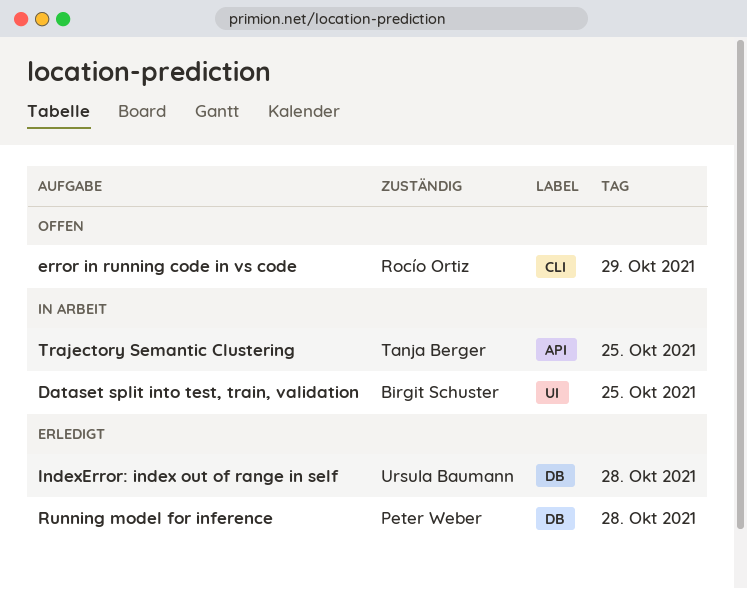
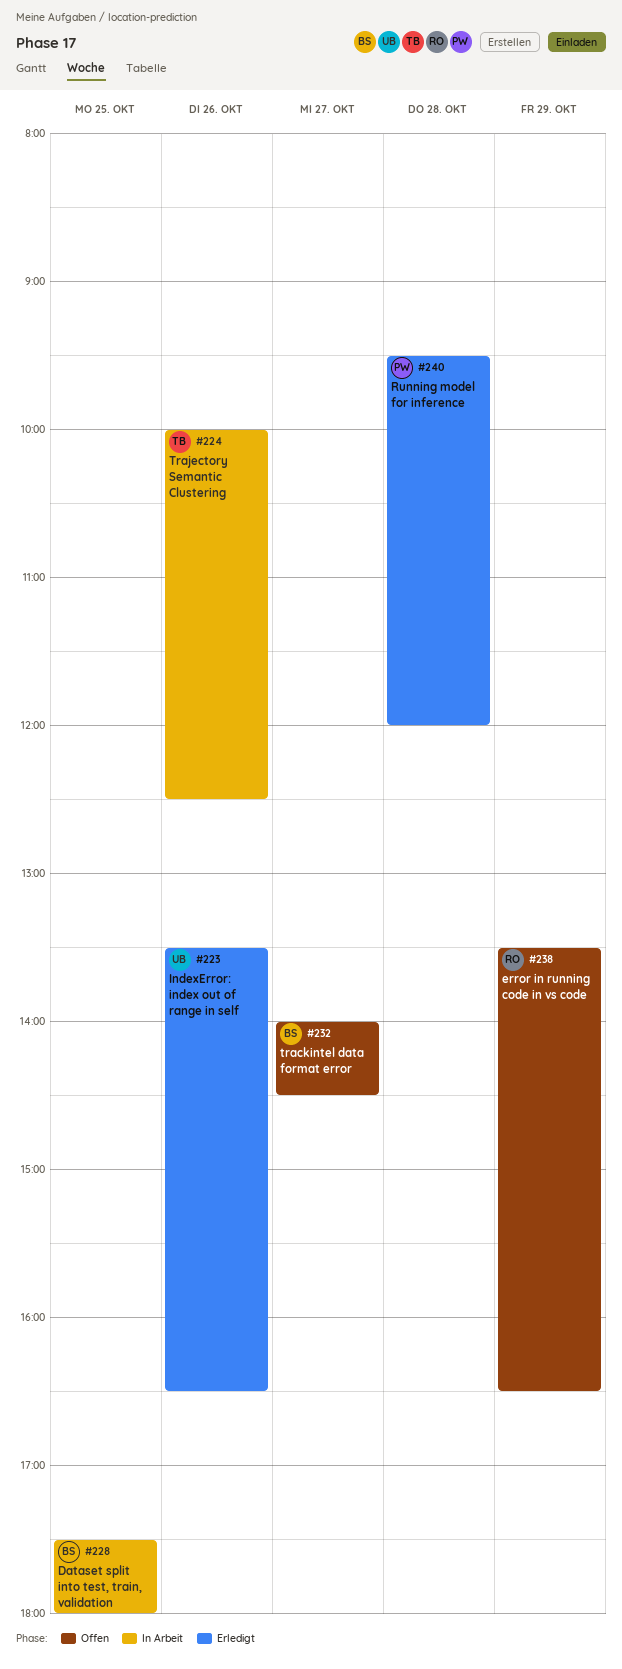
IndexError: index out of range in self, day: Oct 28 -> Oct 26
trackintel data format error: none -> present
Trajectory Semantic Clustering, day: Oct 25 -> Oct 26

